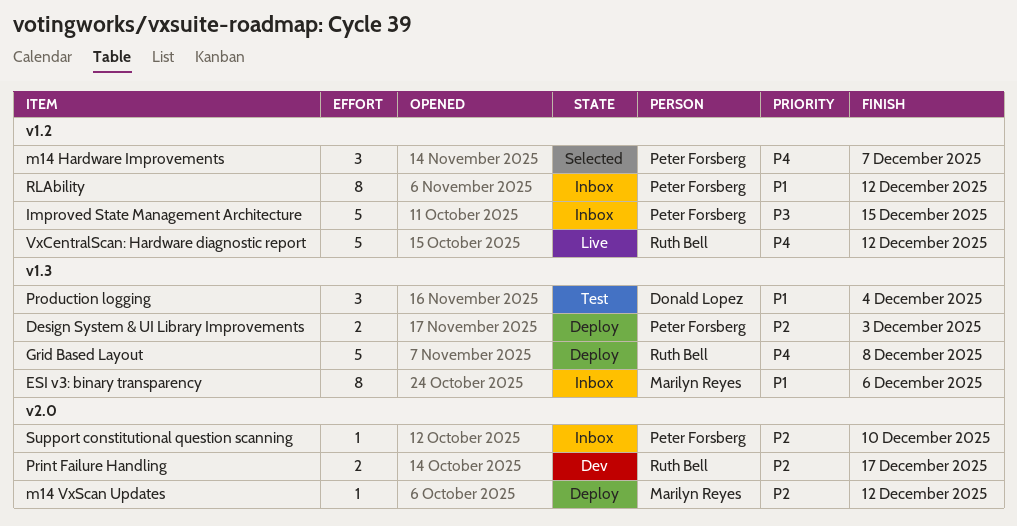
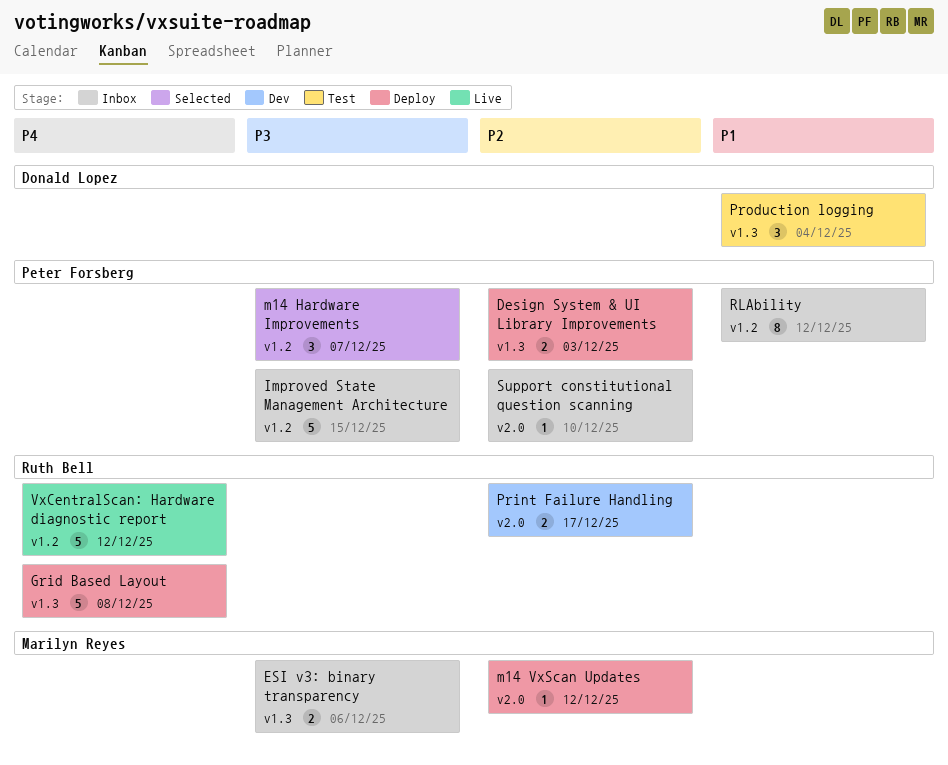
ESI v3: binary transparency, priority: P1 -> P3
ESI v3: binary transparency, estimate: 8 -> 2
m14 Hardware Improvements, priority: P4 -> P3

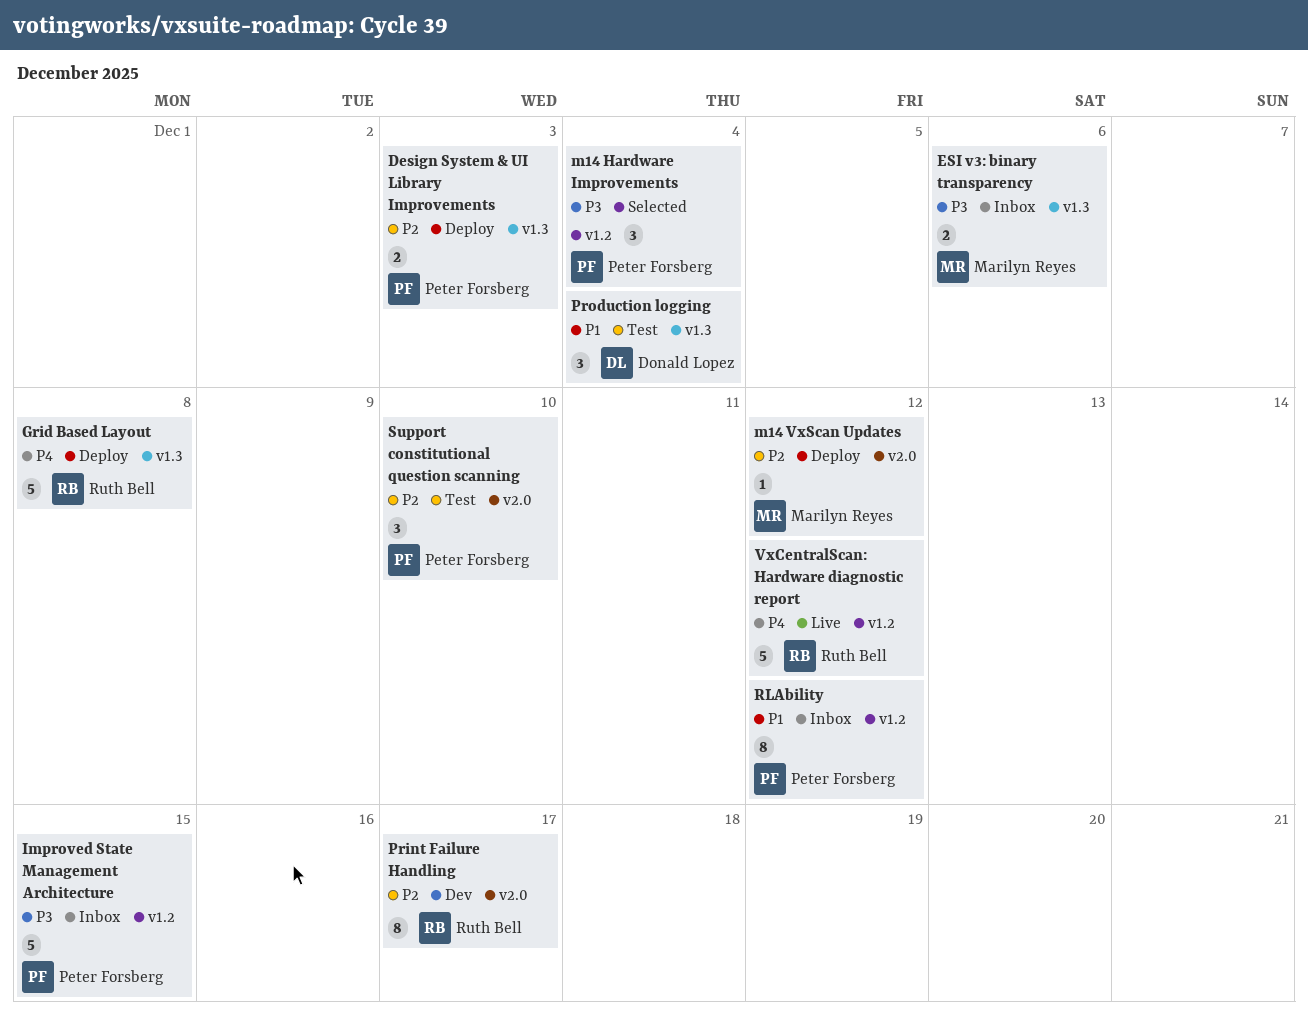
m14 Hardware Improvements, due: Dec 7 -> Dec 4
Print Failure Handling, estimate: 2 -> 8
Support constitutional question scanning, status: Inbox -> Test
Support constitutional question scanning, estimate: 1 -> 3

